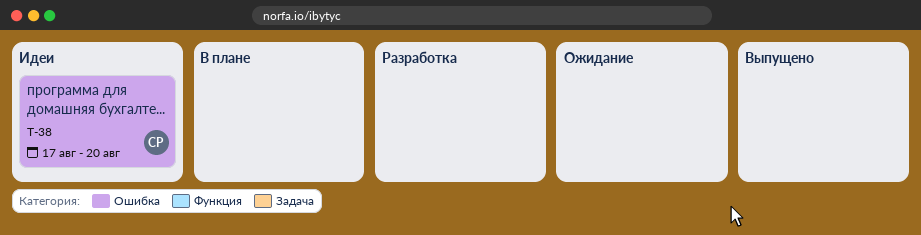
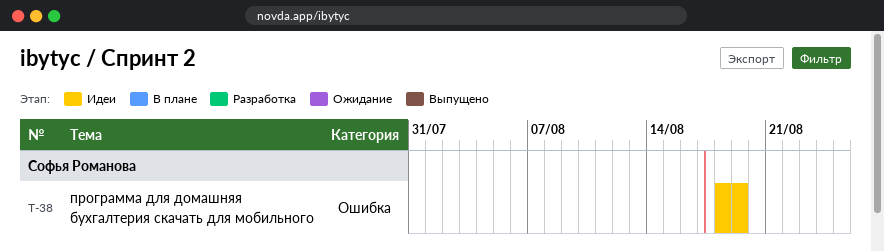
T-38, start: Aug 17 -> Aug 18
T-38, due: Aug 20 -> Aug 19

